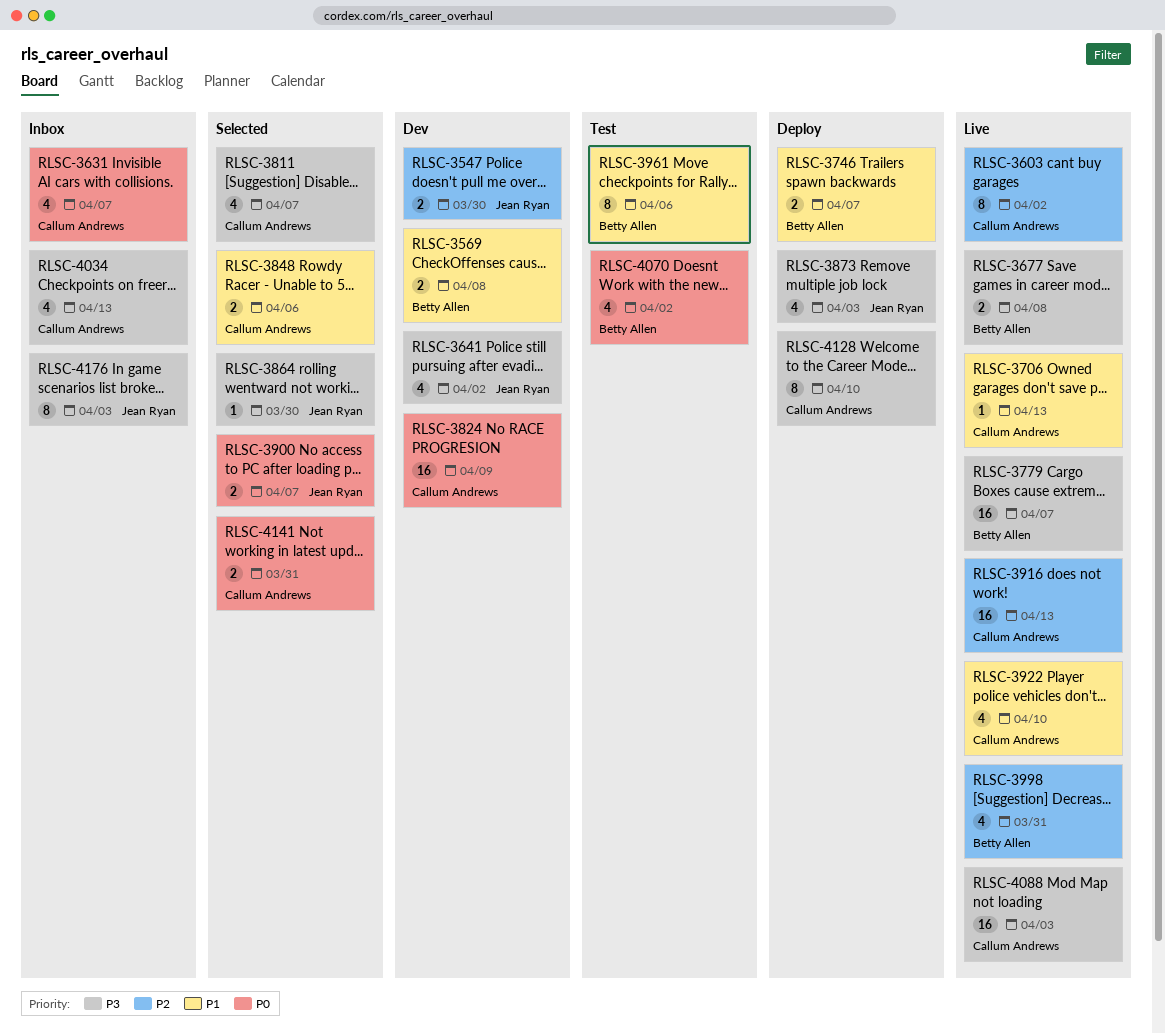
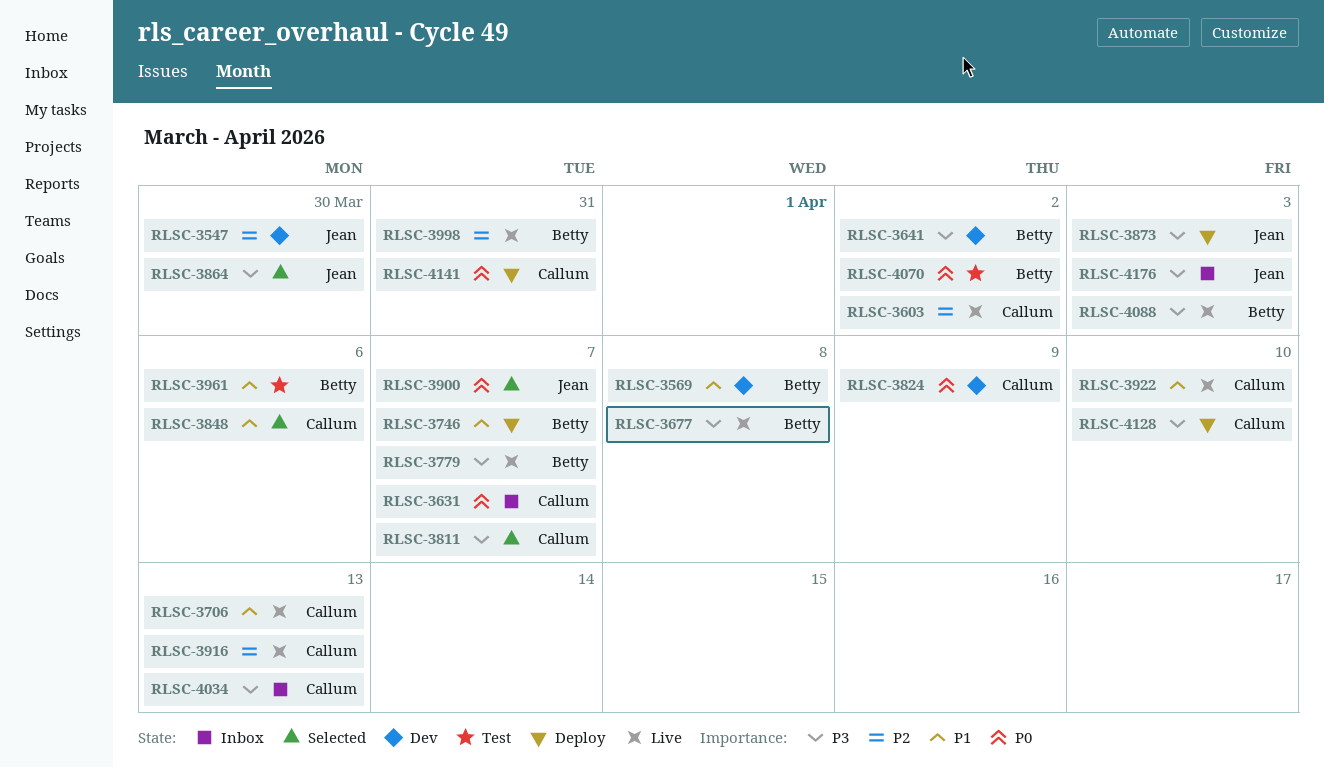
RLSC-3641, owner: Jean Ryan -> Betty Allen
RLSC-4088, owner: Callum Andrews -> Betty Allen
RLSC-4141, status: Selected -> Deploy

